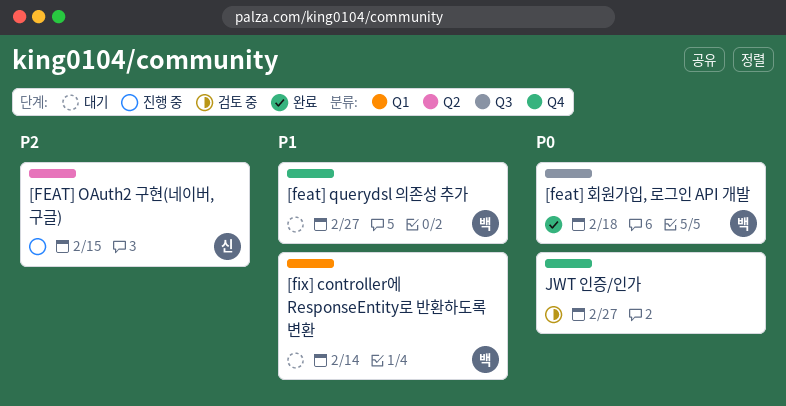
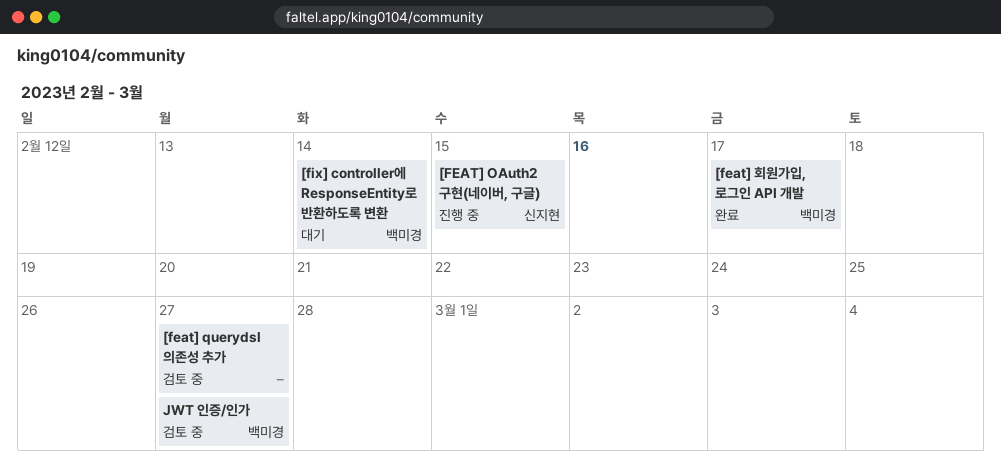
[feat] querydsl 의존성 추가, status: 대기 -> 검토 중
[feat] querydsl 의존성 추가, owner: 백미경 -> none
[feat] 회원가입, 로그인 API 개발, due: Feb 18 -> Feb 17
JWT 인증/인가, owner: none -> 백미경

